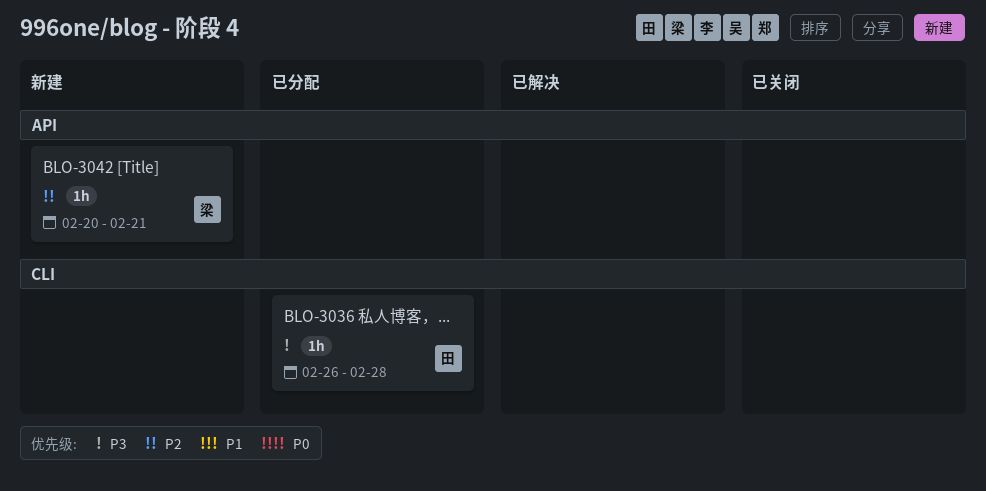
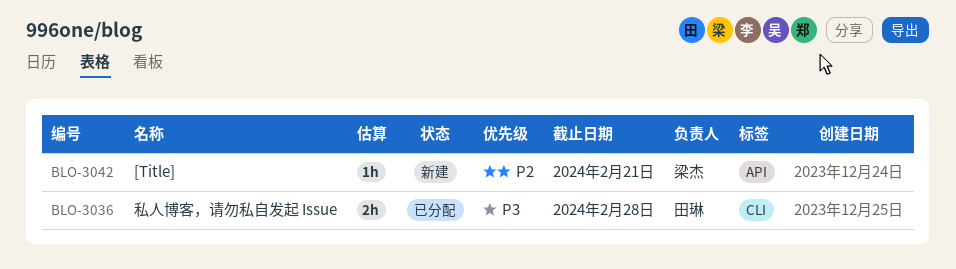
BLO-3036, estimate: 1h -> 2h

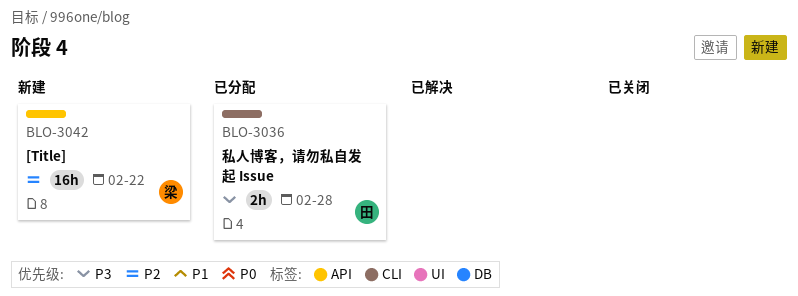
BLO-3042, estimate: 1h -> 16h
BLO-3042, due: Feb 21 -> Feb 22

